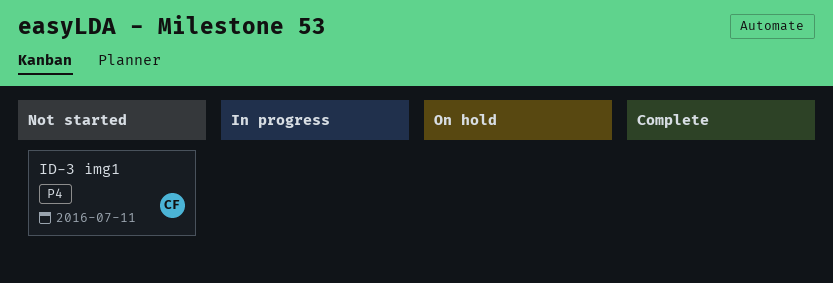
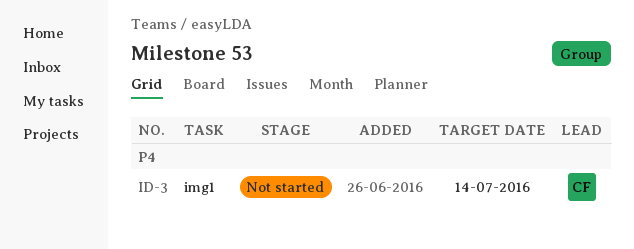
ID-3, due: Jul 11 -> Jul 14

